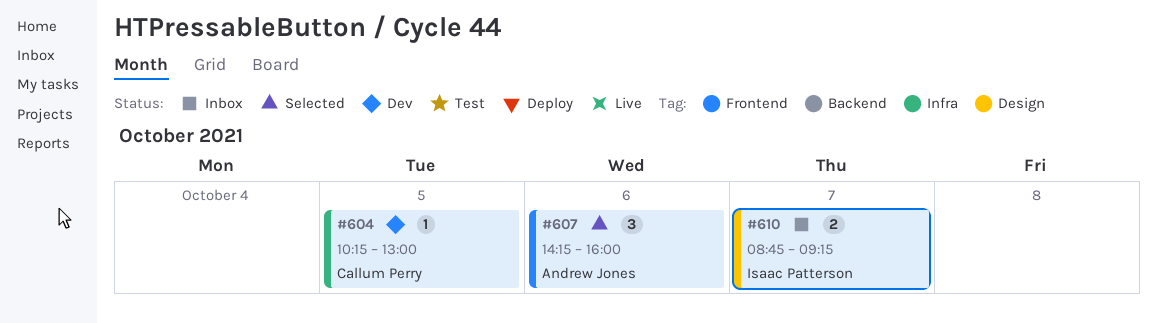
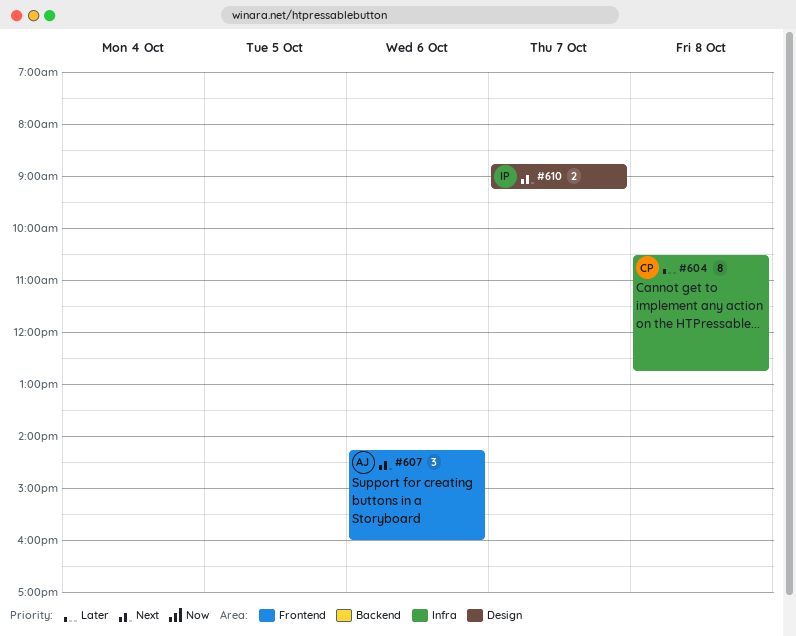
#604, estimate: 1 -> 8
#604, day: Oct 5 -> Oct 8
#604, begins: 10:15 -> 10:30
#604, ends: 13:00 -> 12:45

